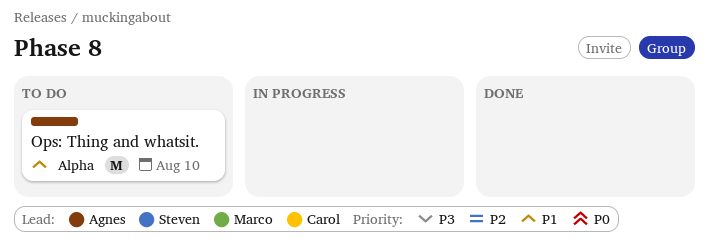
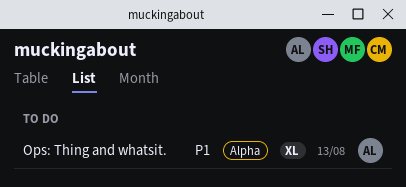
Ops: Thing and whatsit., estimate: M -> XL
Ops: Thing and whatsit., due: Aug 10 -> Aug 13

